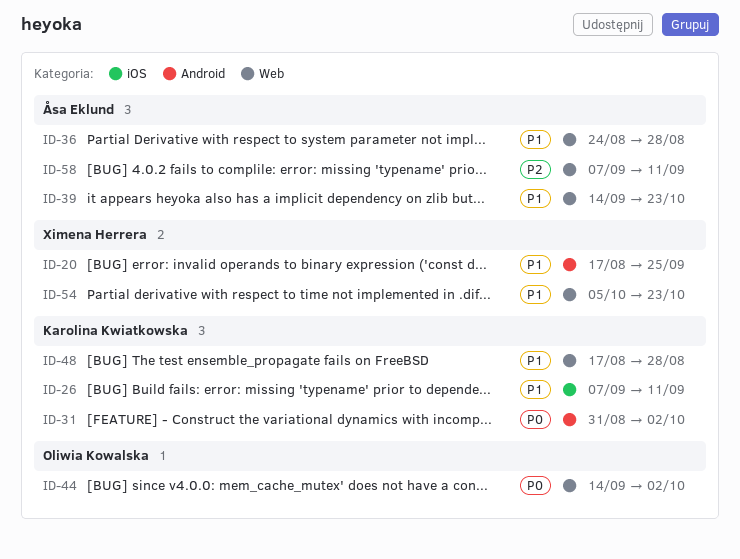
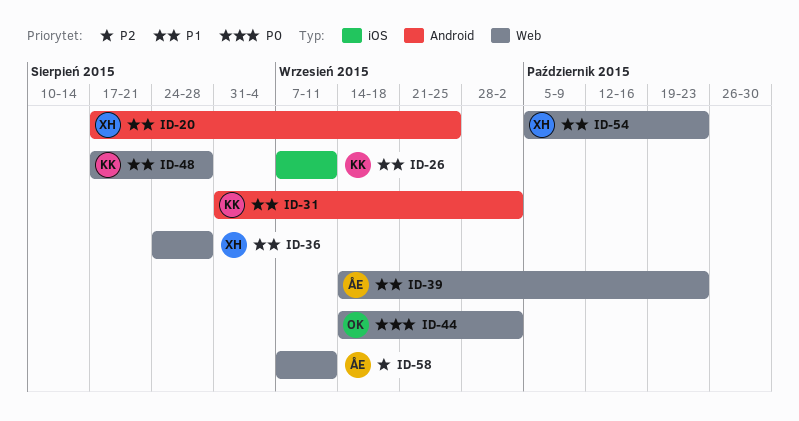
ID-31, priority: P0 -> P1
ID-36, owner: Åsa Eklund -> Ximena Herrera

